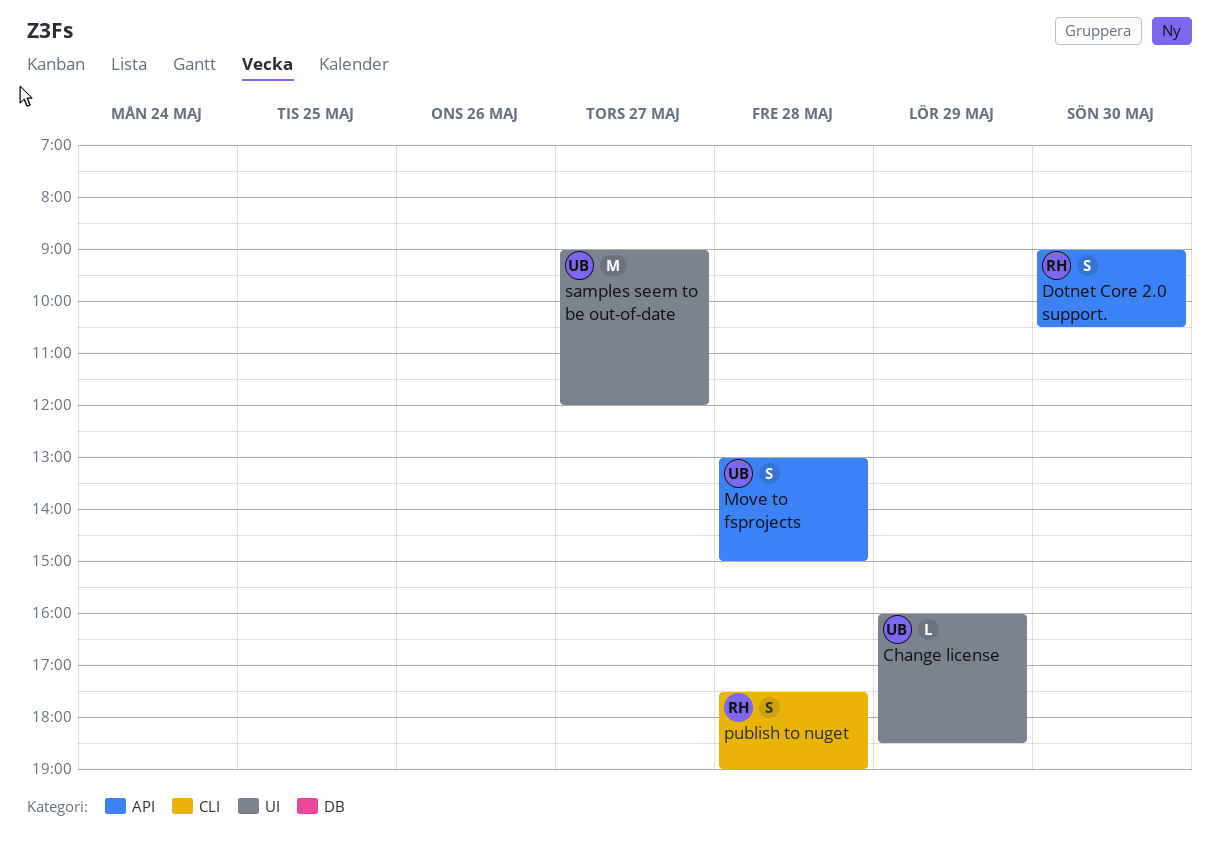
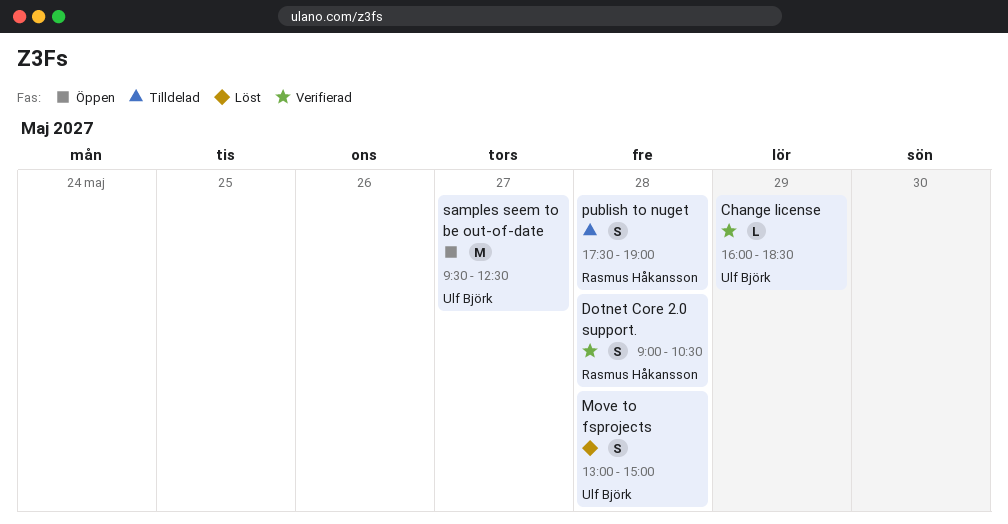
Dotnet Core 2.0 support., day: May 30 -> May 28
samples seem to be out-of-date, begins: 09:00 -> 09:30
samples seem to be out-of-date, ends: 12:00 -> 12:30

